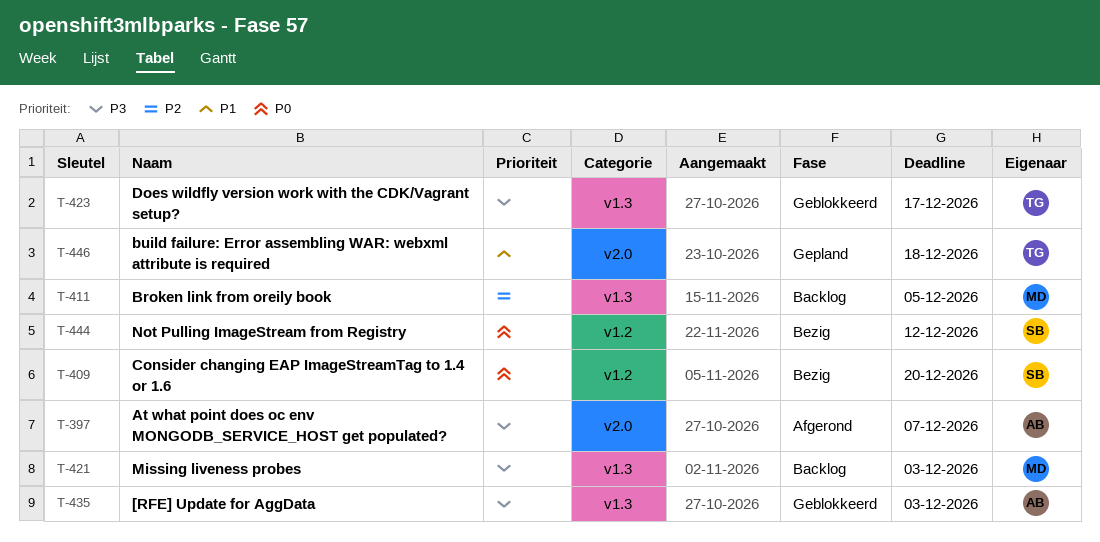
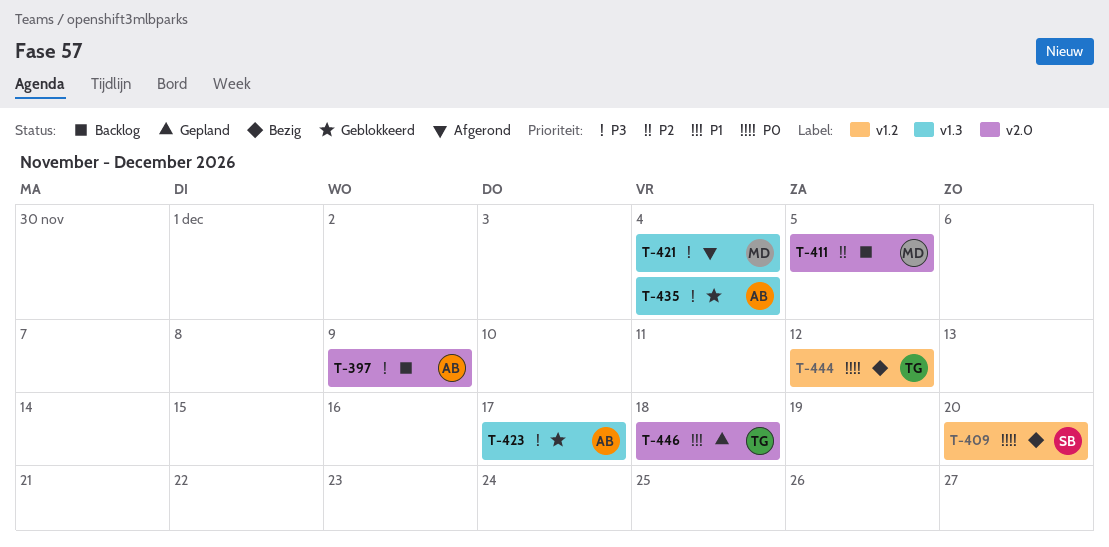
T-397, status: Afgerond -> Backlog
T-397, due: Dec 7 -> Dec 9
T-411, label: v1.3 -> v2.0
T-421, status: Backlog -> Afgerond
T-421, due: Dec 3 -> Dec 4
T-423, owner: TG -> AB
T-435, due: Dec 3 -> Dec 4
T-444, owner: SB -> TG

